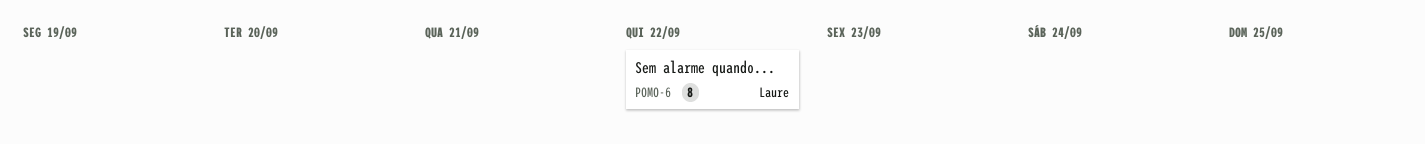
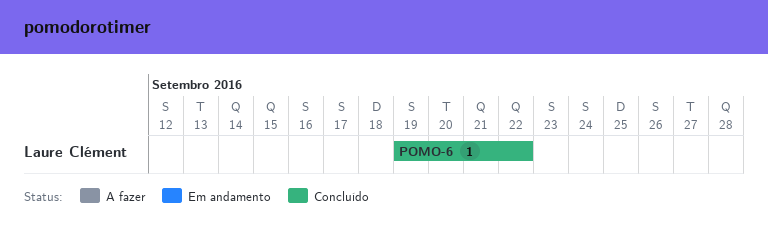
POMO-6, estimate: 8 -> 1

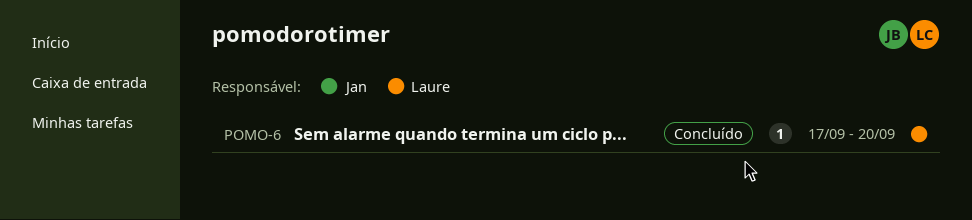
POMO-6, start: Sep 19 -> Sep 17
POMO-6, due: Sep 22 -> Sep 20

